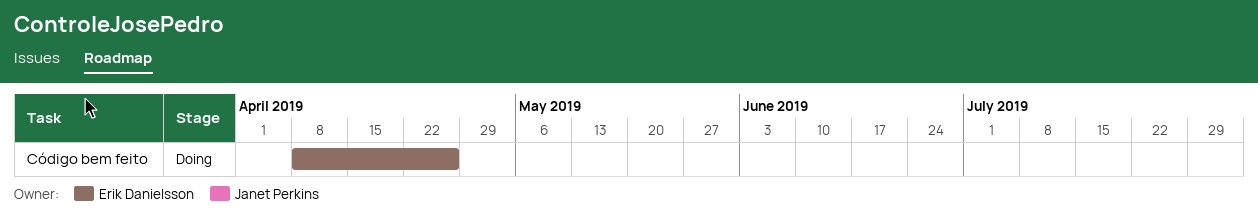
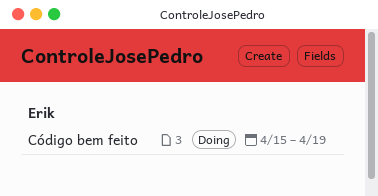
Código bem feito, start: Apr 8 -> Apr 15
Código bem feito, due: Apr 26 -> Apr 19

